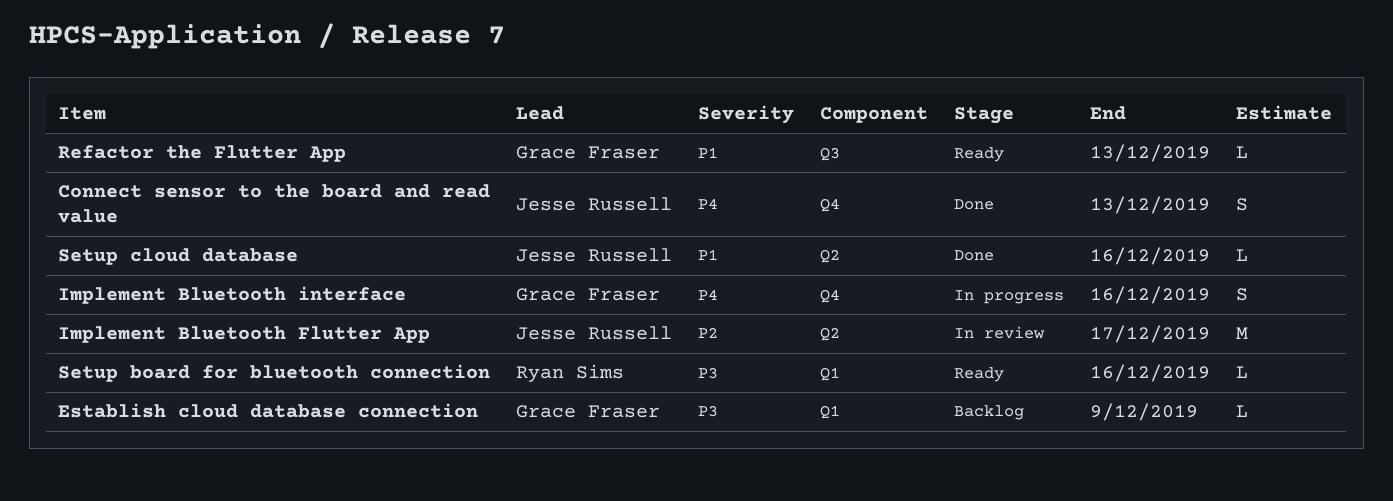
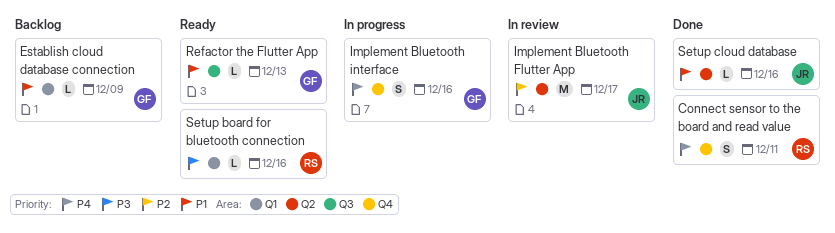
Connect sensor to the board and read value, owner: Jesse Russell -> Ryan Sims
Connect sensor to the board and read value, due: Dec 13 -> Dec 11
Establish cloud database connection, priority: P3 -> P1

